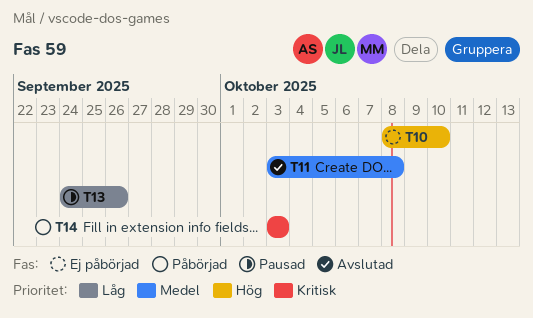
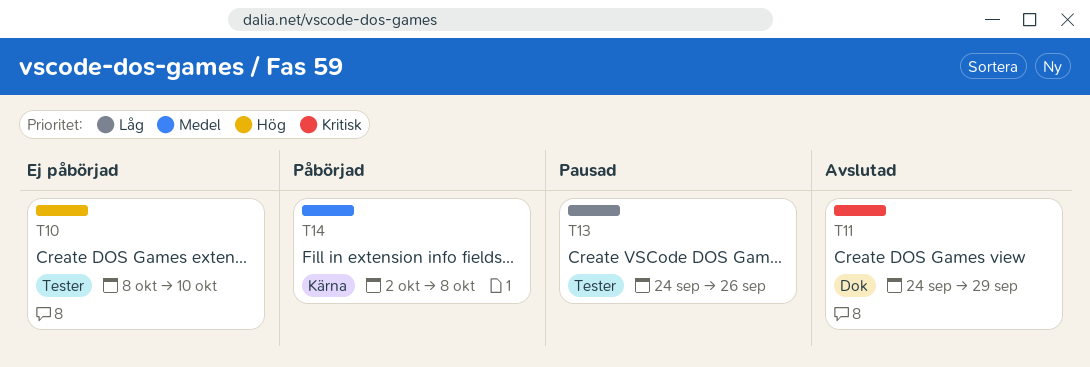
T11, priority: Medel -> Kritisk
T11, start: Oct 3 -> Sep 24
T11, due: Oct 8 -> Sep 29
T14, priority: Kritisk -> Medel
T14, start: Oct 3 -> Oct 2
T14, due: Oct 3 -> Oct 8

